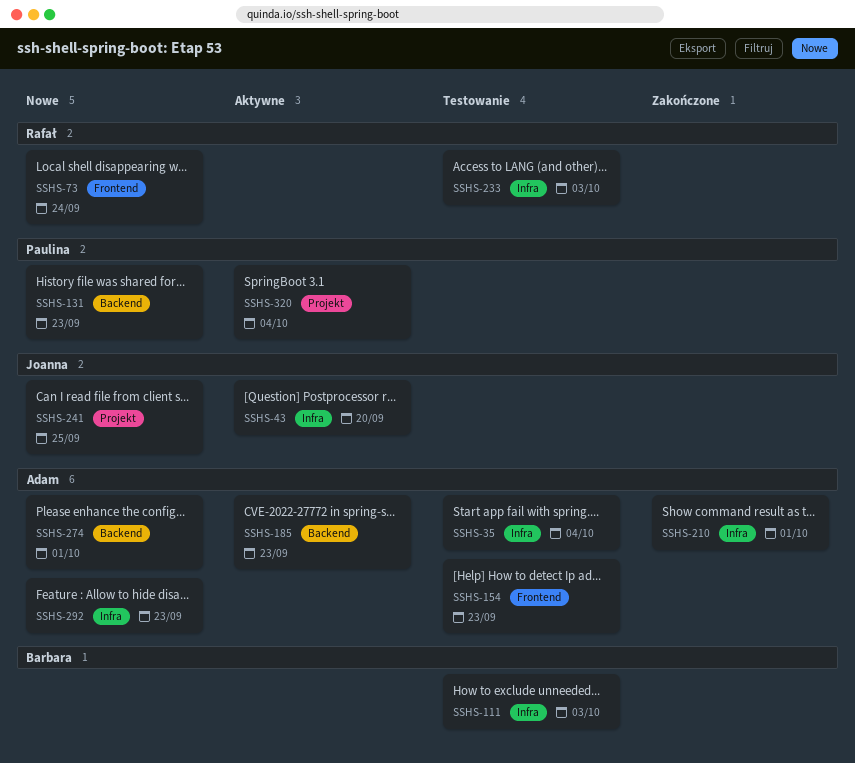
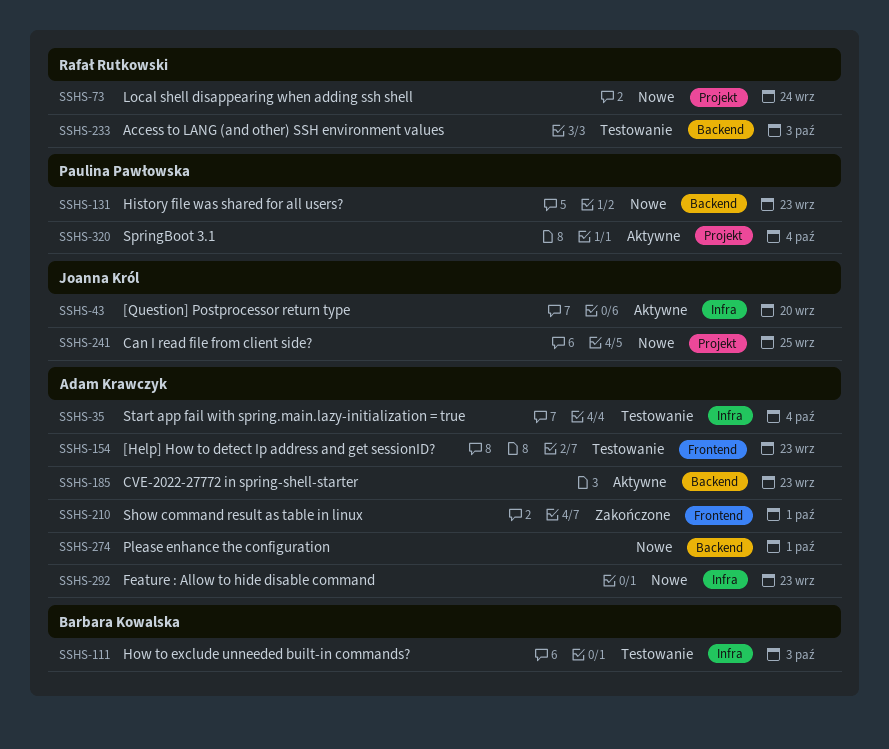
SSHS-73, label: Frontend -> Projekt
SSHS-210, label: Infra -> Frontend
SSHS-233, label: Infra -> Backend

